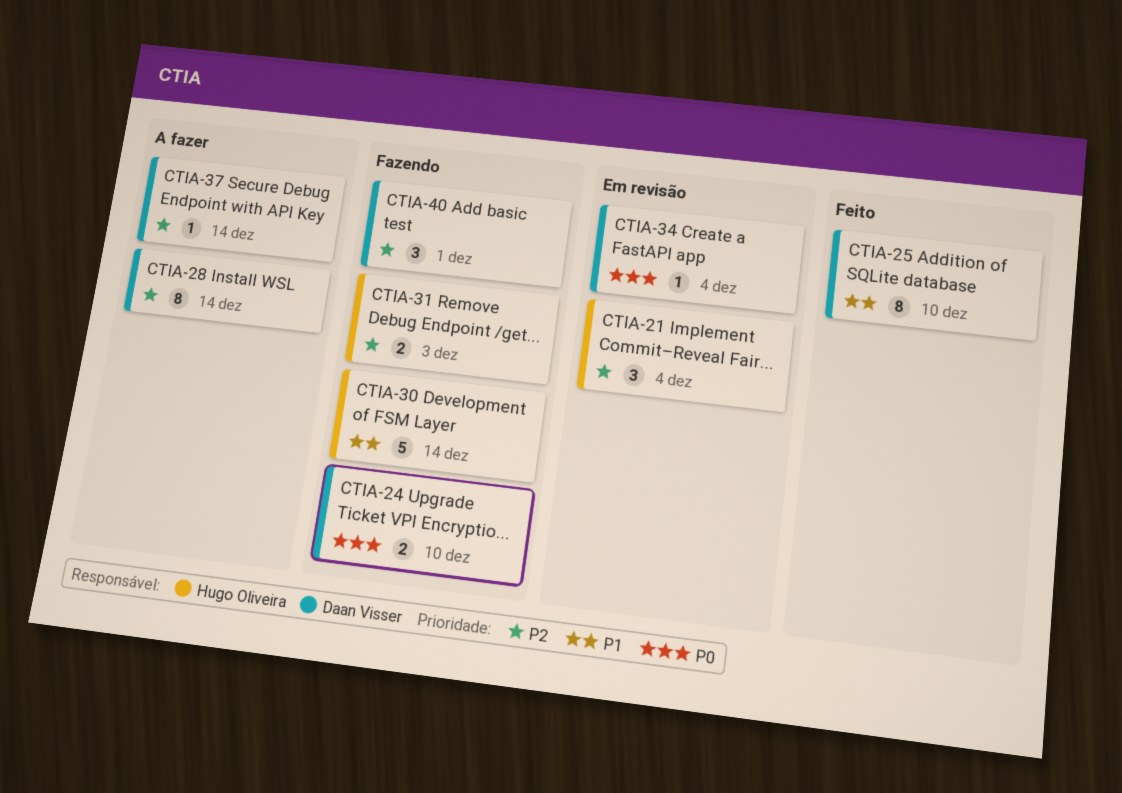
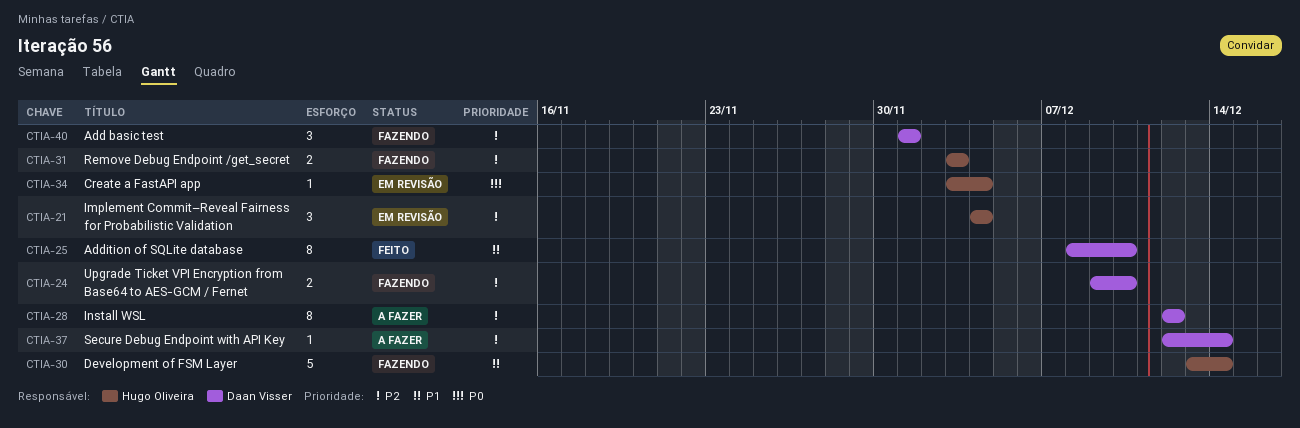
CTIA-24, priority: P0 -> P2
CTIA-28, due: Dec 14 -> Dec 12
CTIA-34, owner: Daan Visser -> Hugo Oliveira

